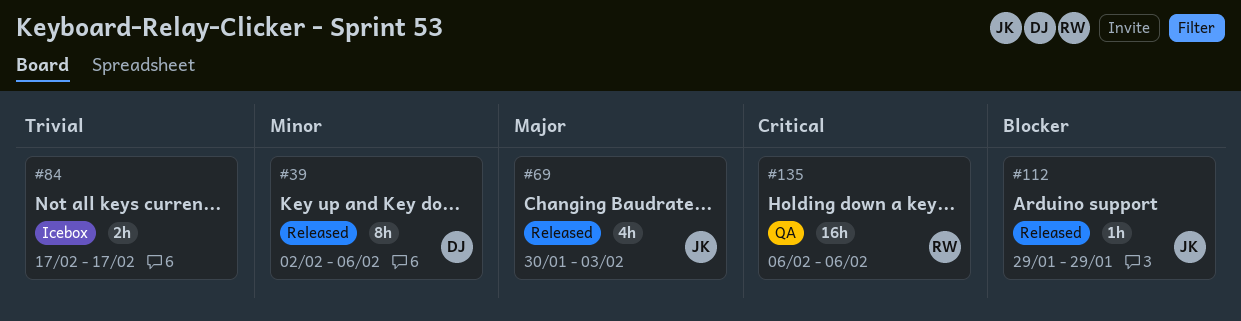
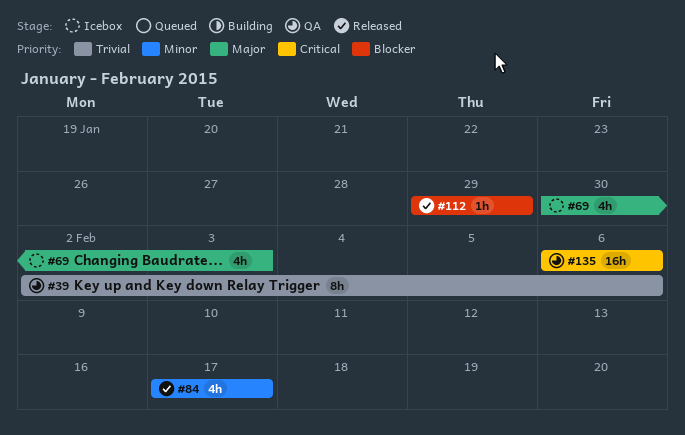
#39, status: Released -> QA
#39, priority: Minor -> Trivial
#69, status: Released -> Icebox
#84, status: Icebox -> Released
#84, priority: Trivial -> Minor
#84, estimate: 2h -> 4h

